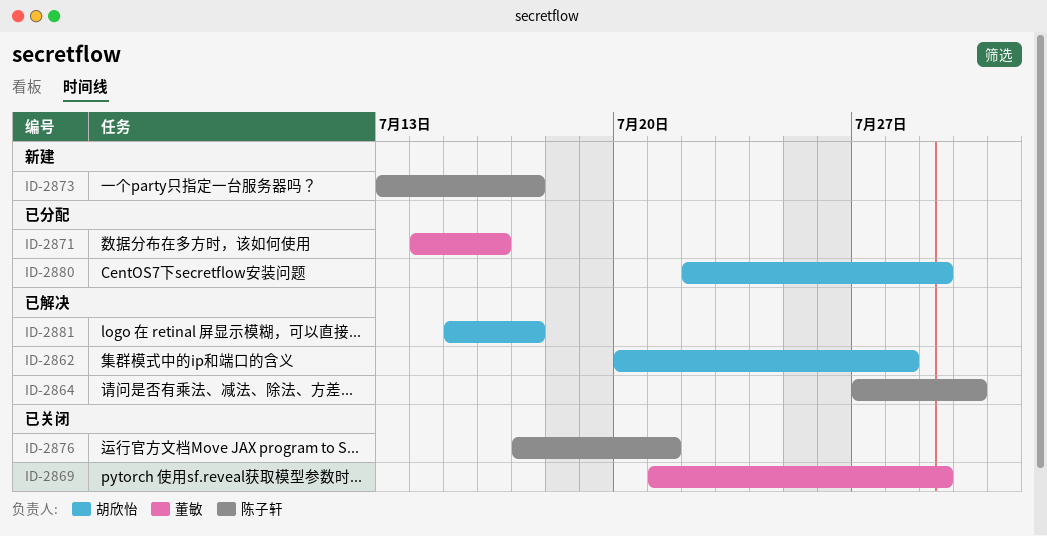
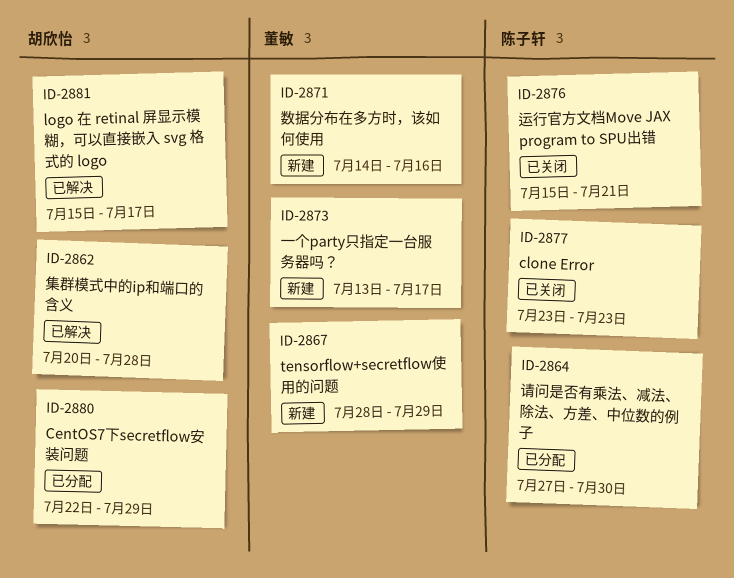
ID-2864, status: 已解决 -> 已分配
ID-2867: none -> present
ID-2869: present -> none
ID-2871, status: 已分配 -> 新建
ID-2873, owner: 陈子轩 -> 董敏
ID-2876, start: Jul 17 -> Jul 15
ID-2877: none -> present

